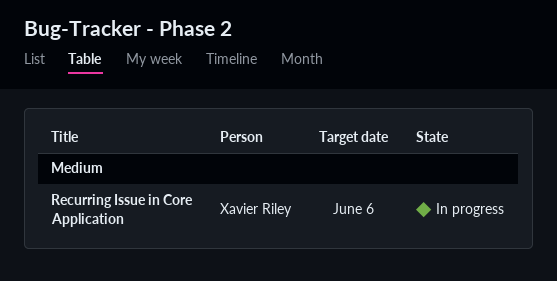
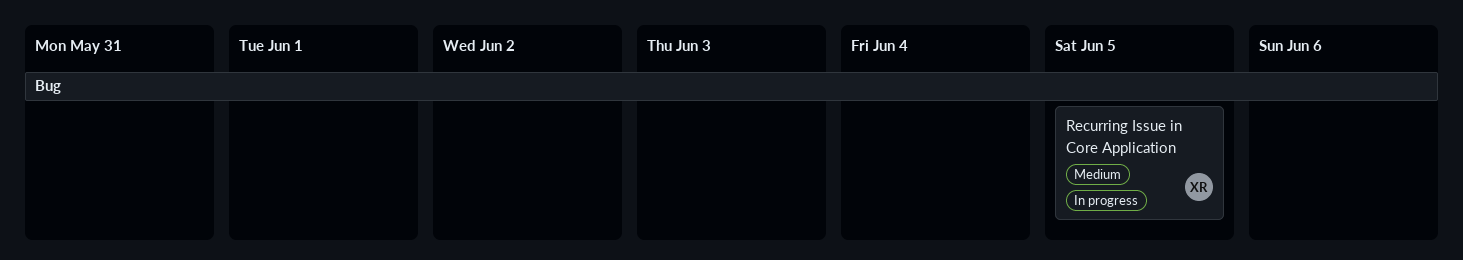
Recurring Issue in Core Application, due: Jun 6 -> Jun 5

